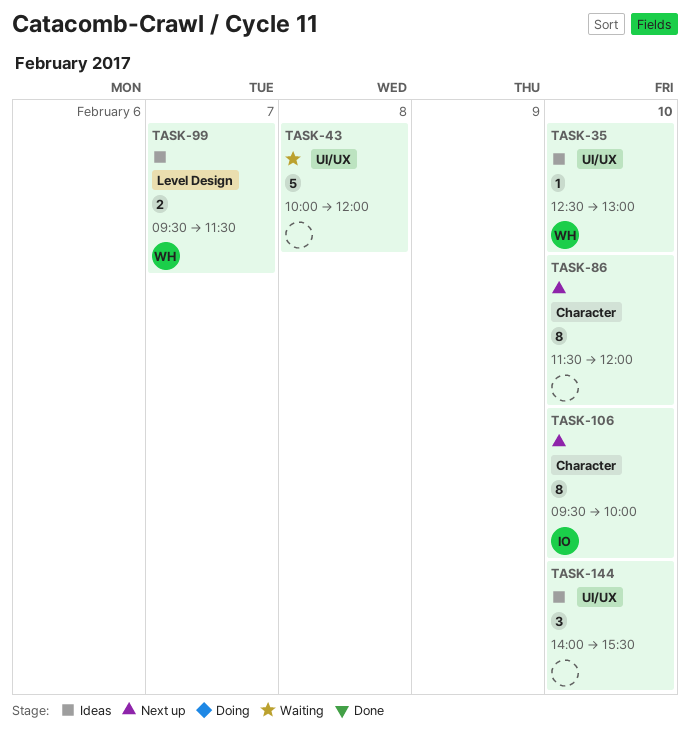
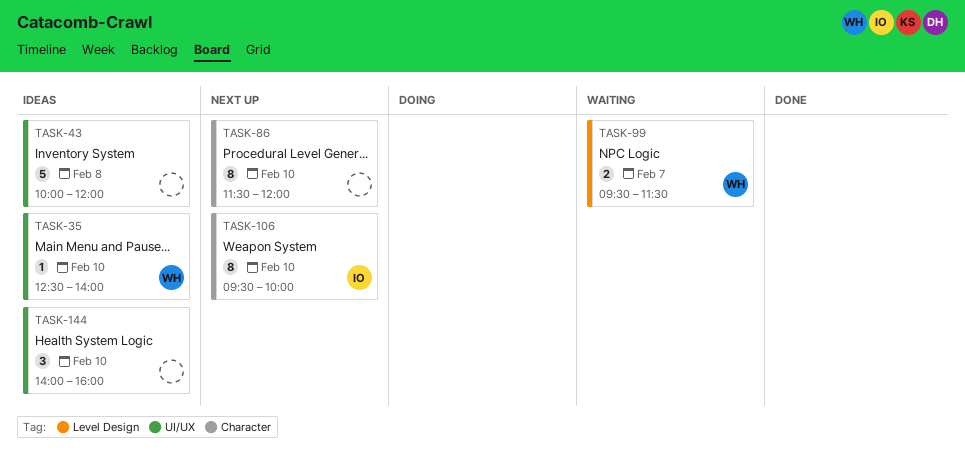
TASK-35, ends: 13:00 -> 14:00
TASK-43, status: Waiting -> Ideas
TASK-99, status: Ideas -> Waiting
TASK-144, ends: 15:30 -> 16:00

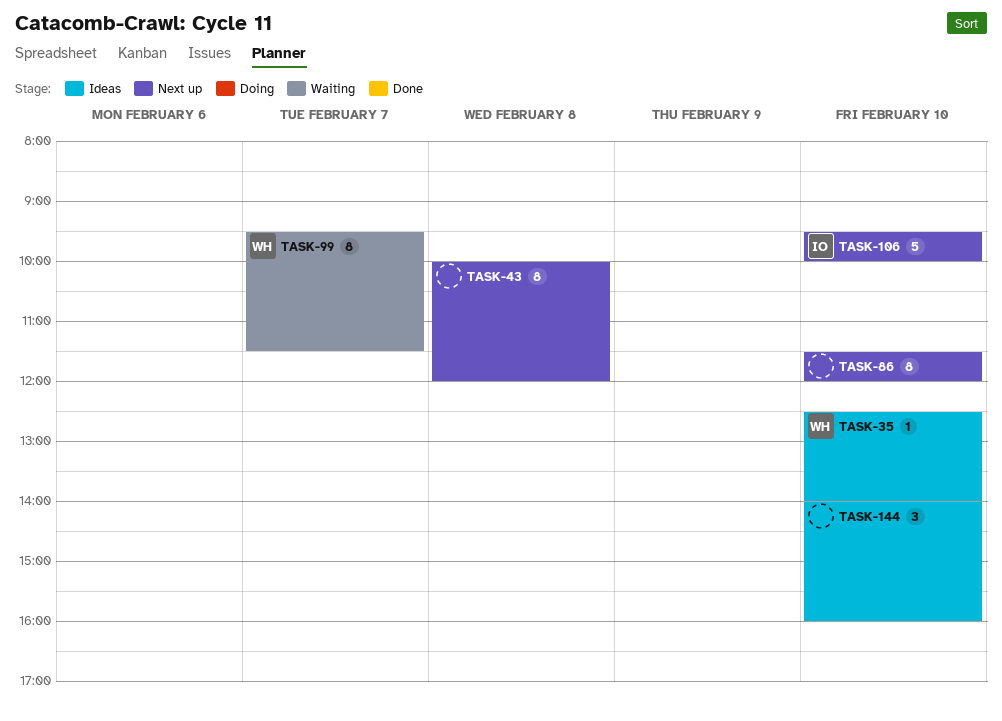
TASK-43, status: Ideas -> Next up
TASK-43, estimate: 5 -> 8
TASK-99, estimate: 2 -> 8
TASK-106, estimate: 8 -> 5

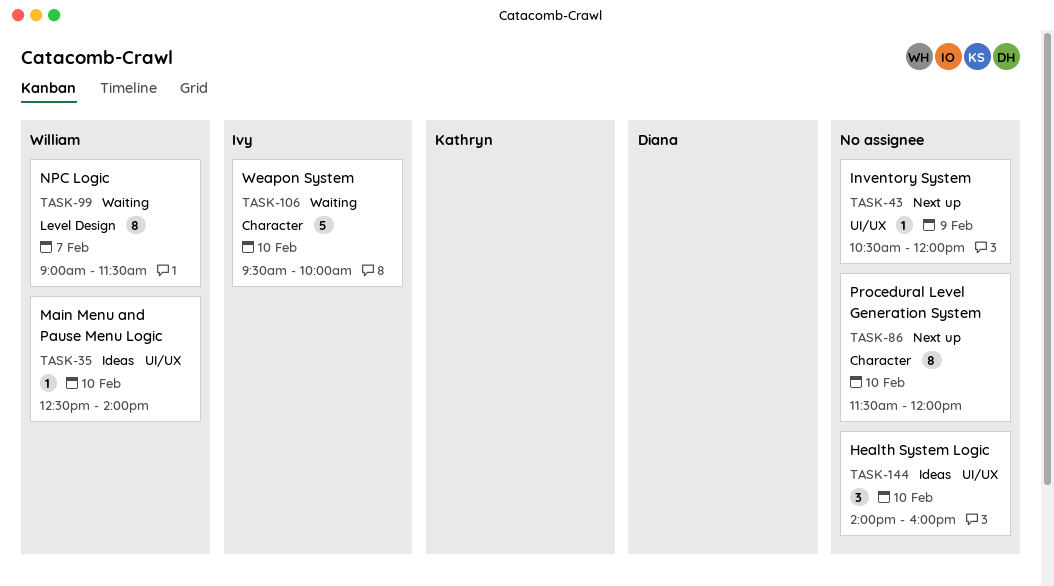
TASK-43, estimate: 8 -> 1
TASK-43, day: Feb 8 -> Feb 9
TASK-43, begins: 10:00 -> 10:30
TASK-99, begins: 09:30 -> 09:00
TASK-106, status: Next up -> Waiting

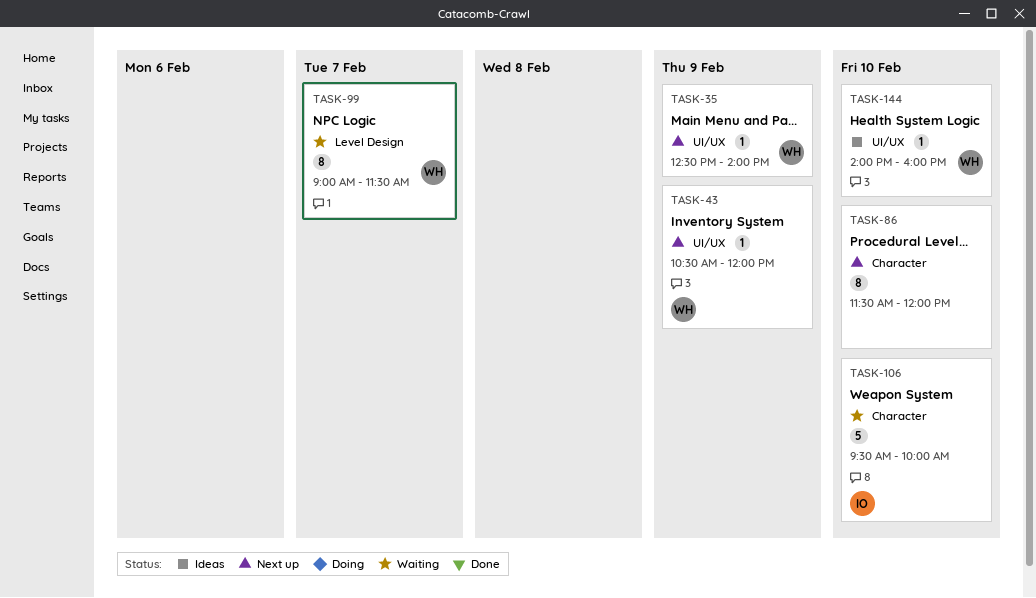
TASK-35, status: Ideas -> Next up
TASK-35, day: Feb 10 -> Feb 9
TASK-43, owner: none -> William
TASK-144, owner: none -> William
TASK-144, estimate: 3 -> 1

